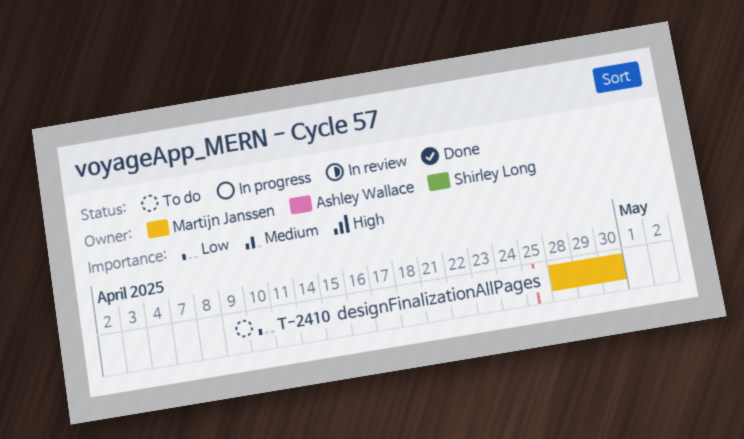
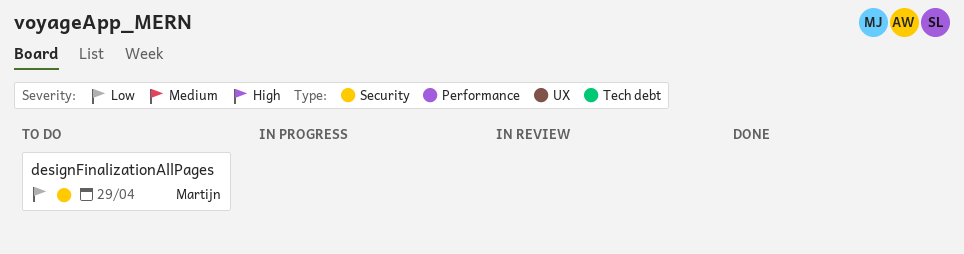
designFinalizationAllPages, due: Apr 30 -> Apr 29

